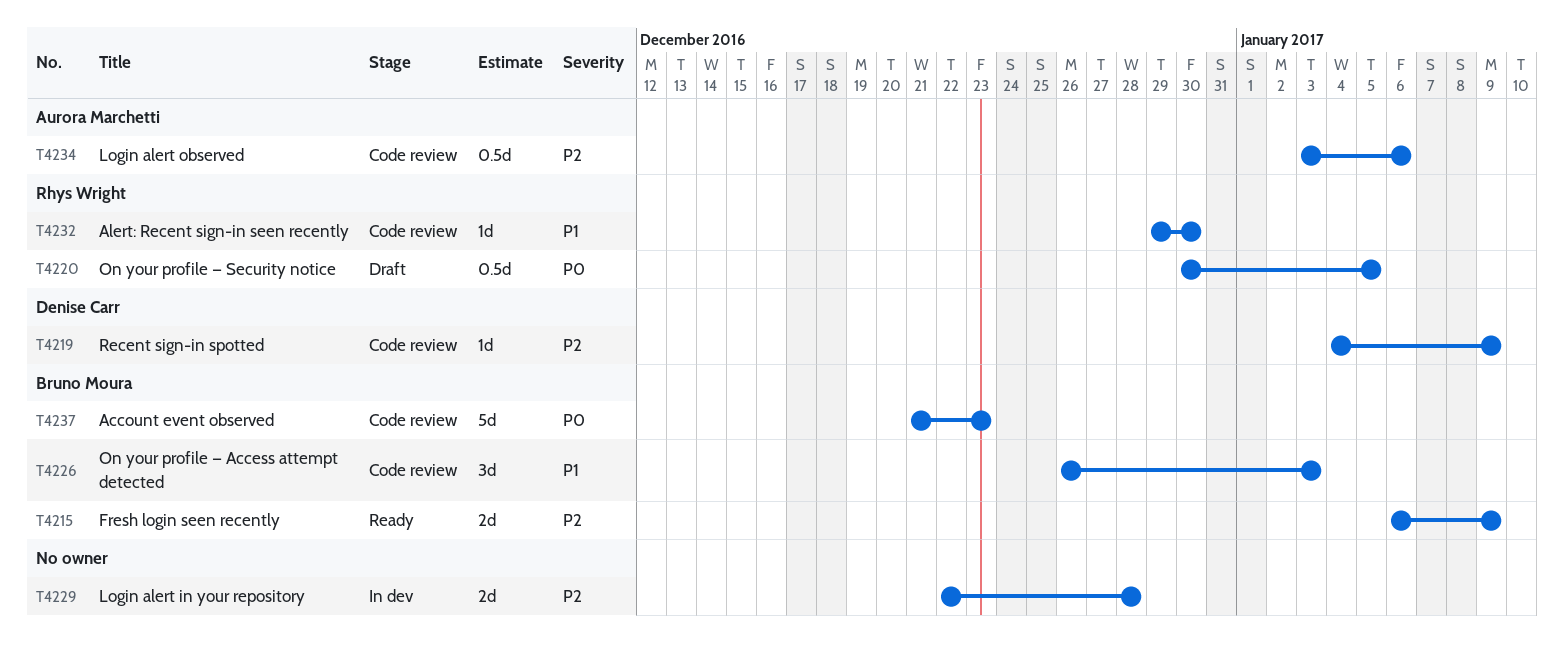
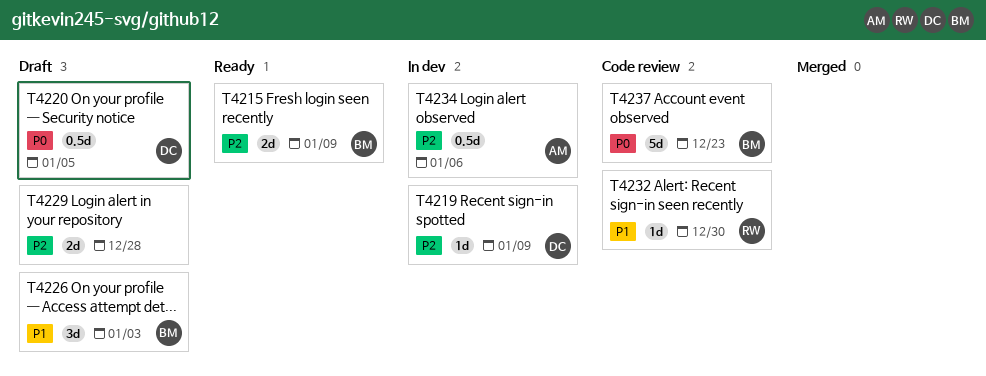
T4219, status: Code review -> In dev
T4220, owner: Rhys Wright -> Denise Carr
T4226, status: Code review -> Draft
T4229, status: In dev -> Draft
T4234, status: Code review -> In dev

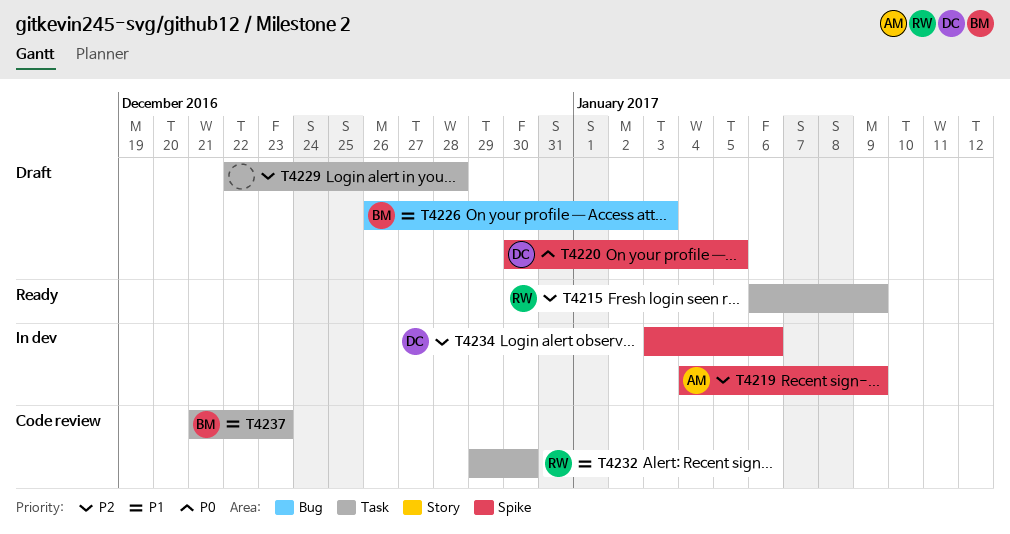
T4215, owner: BM -> RW
T4219, owner: DC -> AM
T4234, owner: AM -> DC
T4237, priority: P0 -> P1

